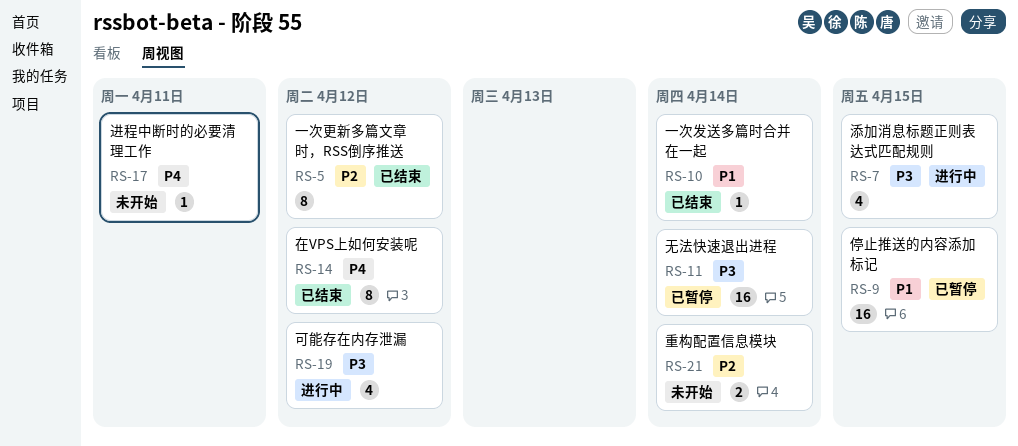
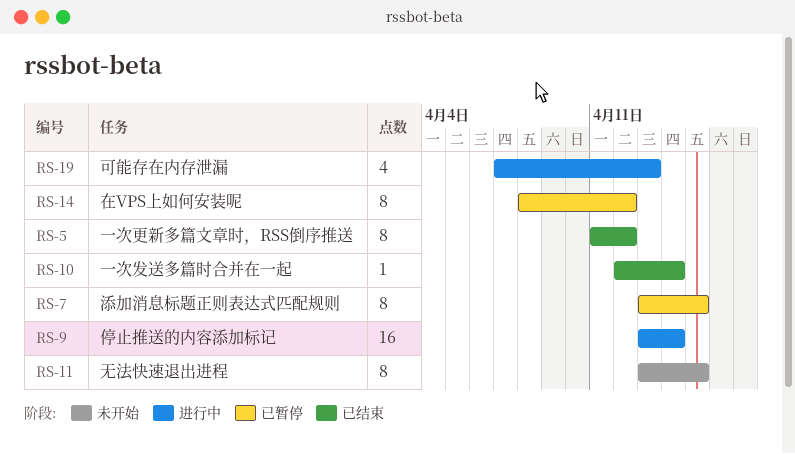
RS-7, status: 进行中 -> 已暂停
RS-7, estimate: 4 -> 8
RS-9, status: 已暂停 -> 进行中
RS-9, due: Apr 15 -> Apr 14
RS-11, status: 已暂停 -> 未开始
RS-11, estimate: 16 -> 8
RS-11, due: Apr 14 -> Apr 15
RS-14, status: 已结束 -> 已暂停
RS-17: present -> none
RS-19, due: Apr 12 -> Apr 13
RS-21: present -> none

